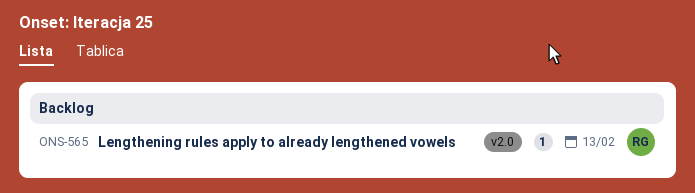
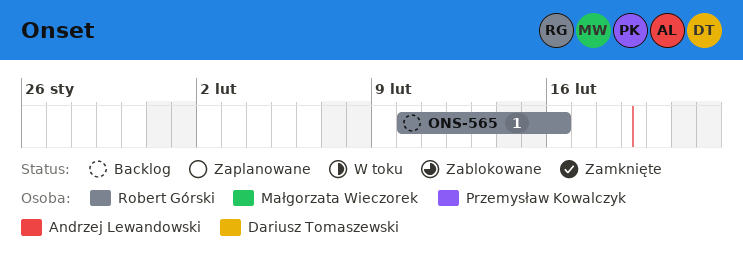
ONS-565, due: Feb 13 -> Feb 16

